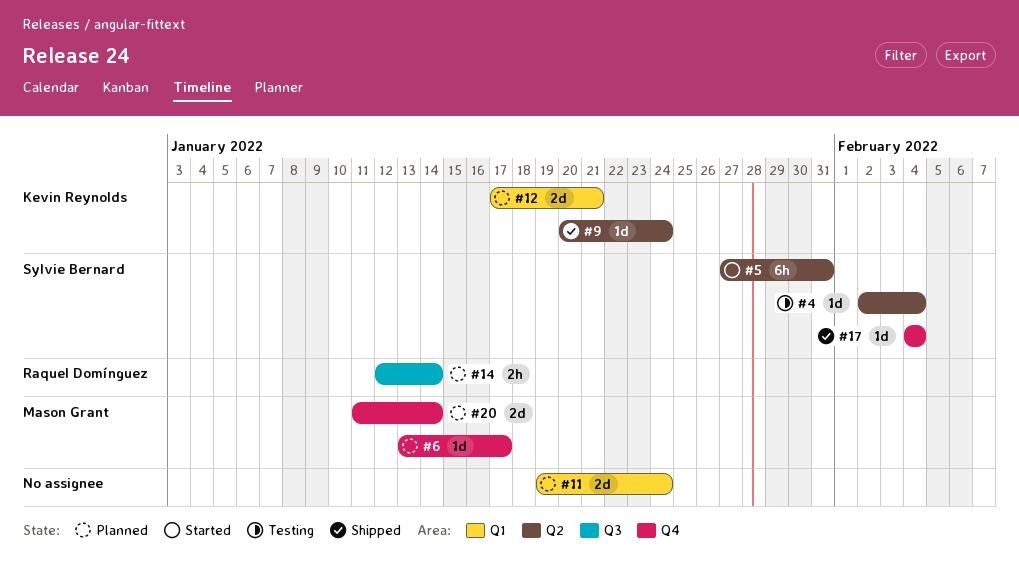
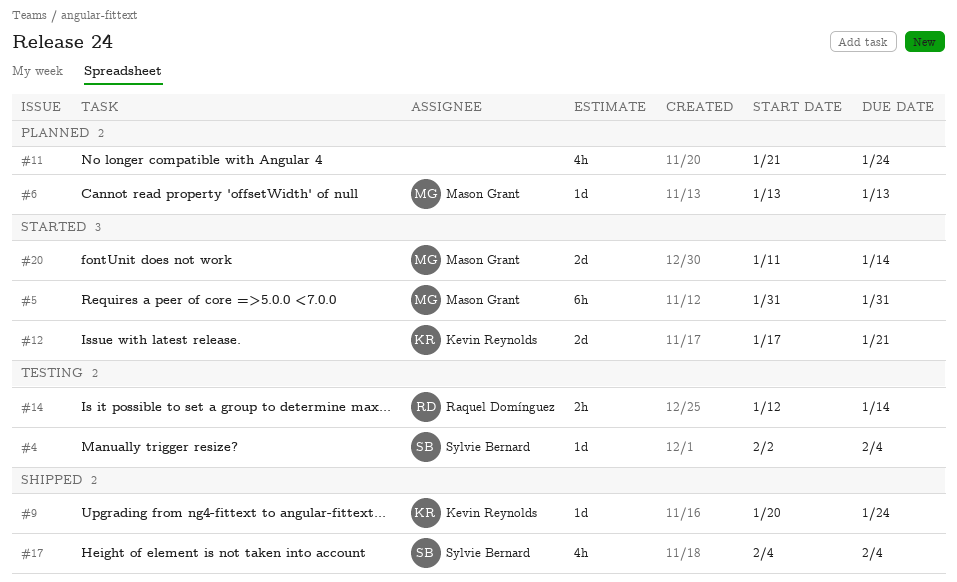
#5, owner: Sylvie Bernard -> Mason Grant
#5, start: Jan 27 -> Jan 31
#6, due: Jan 17 -> Jan 13
#11, estimate: 2d -> 4h
#11, start: Jan 19 -> Jan 21
#12, status: Planned -> Started
#14, status: Planned -> Testing
#17, estimate: 1d -> 4h
#20, status: Planned -> Started

